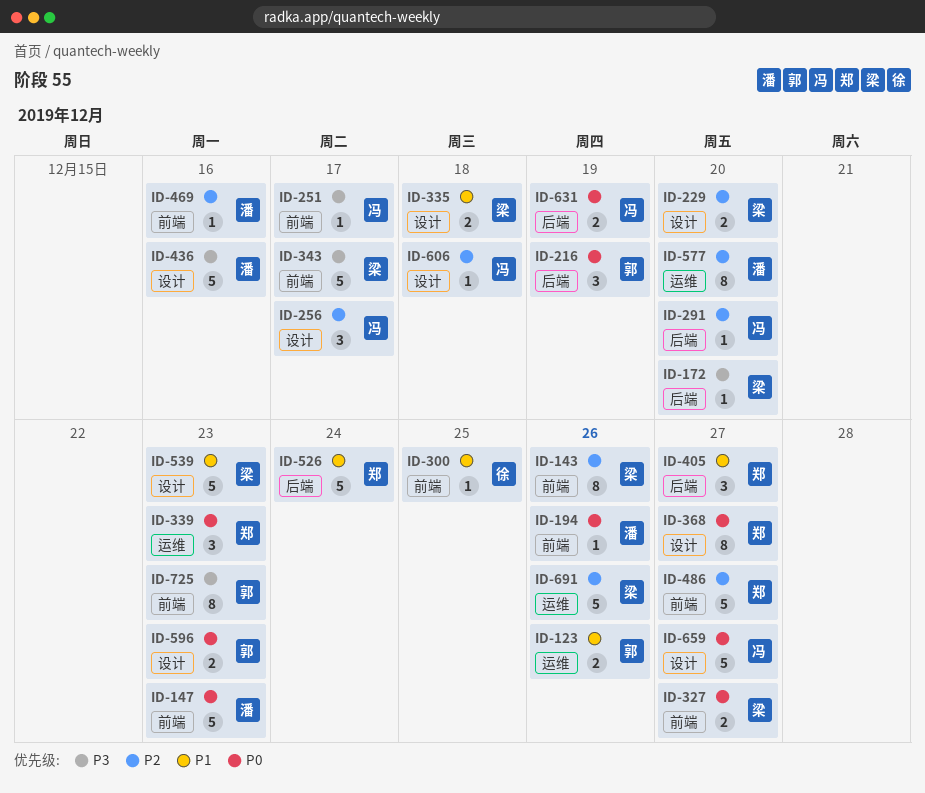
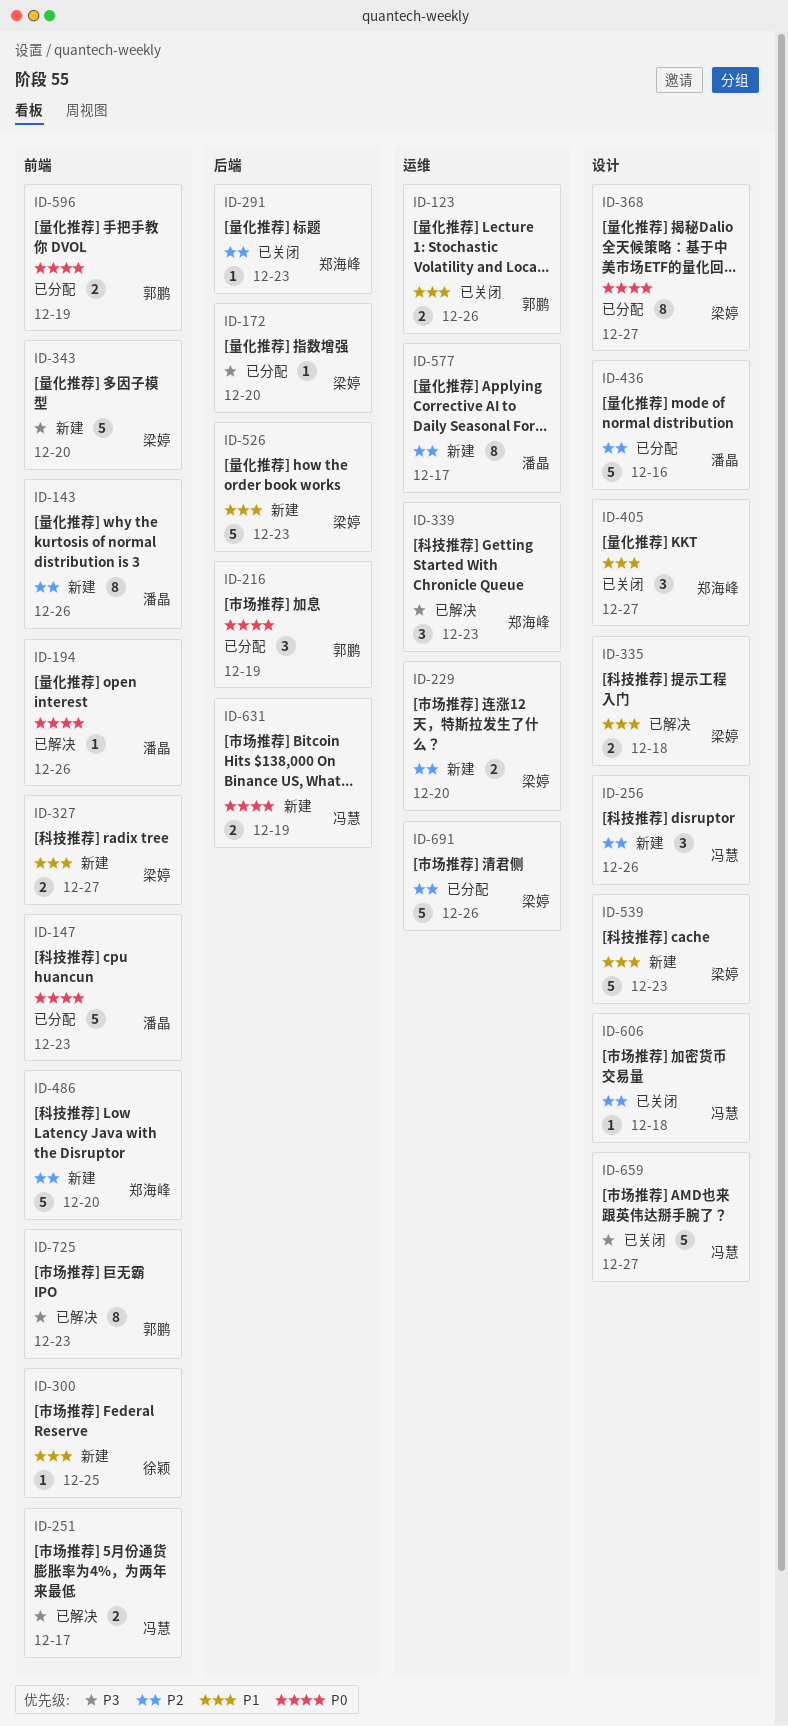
ID-143, owner: 梁婷 -> 潘晶
ID-229, label: 设计 -> 运维
ID-251, estimate: 1 -> 2
ID-256, due: Dec 17 -> Dec 26
ID-291, owner: 冯慧 -> 郑海峰
ID-291, due: Dec 20 -> Dec 23
ID-327, priority: P0 -> P1
ID-339, priority: P0 -> P3
ID-343, due: Dec 17 -> Dec 20
ID-368, owner: 郑海峰 -> 梁婷
ID-405, label: 后端 -> 设计
ID-436, priority: P3 -> P2
ID-469: present -> none
ID-486, due: Dec 27 -> Dec 20
ID-526, owner: 郑海峰 -> 梁婷
ID-526, due: Dec 24 -> Dec 23
ID-577, due: Dec 20 -> Dec 17
ID-596, label: 设计 -> 前端
ID-596, due: Dec 23 -> Dec 19
ID-659, priority: P0 -> P3

